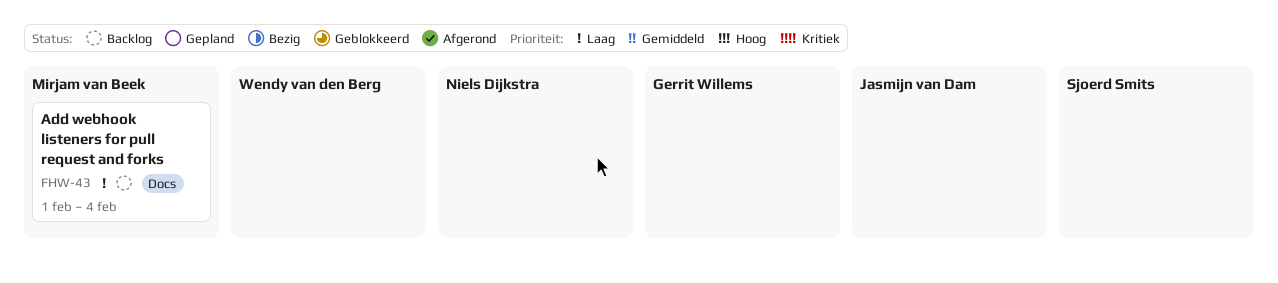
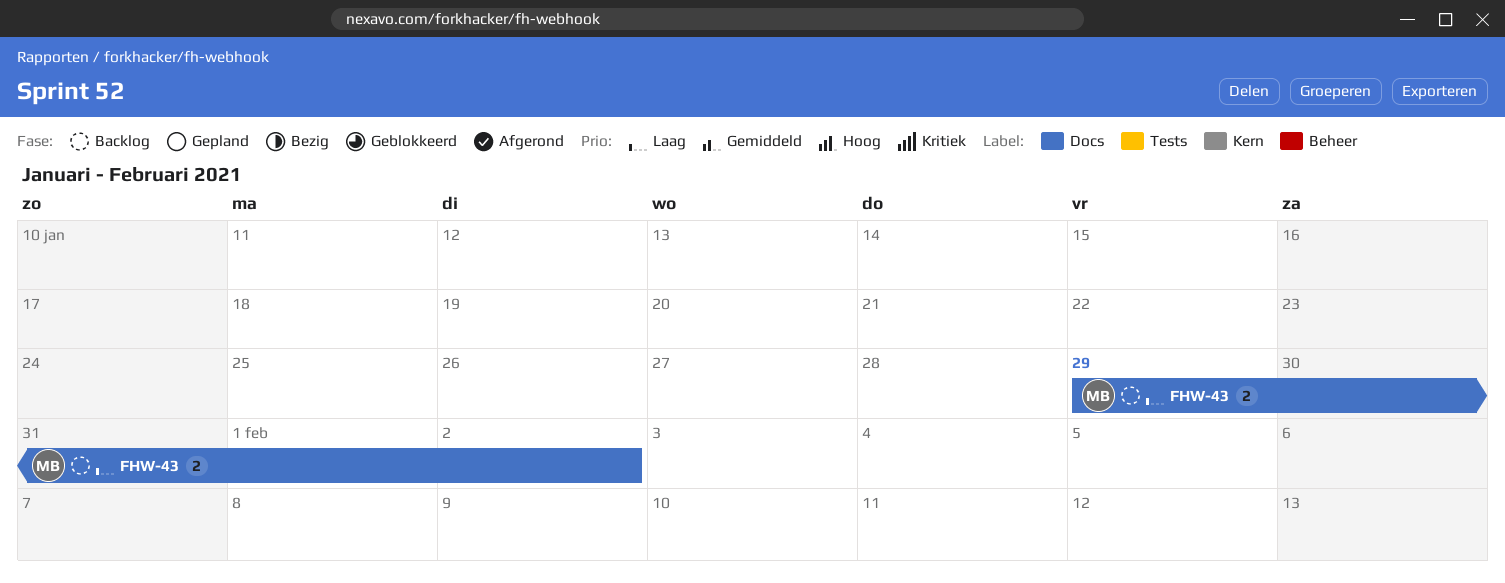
FHW-43, start: Feb 1 -> Jan 29
FHW-43, due: Feb 4 -> Feb 2

